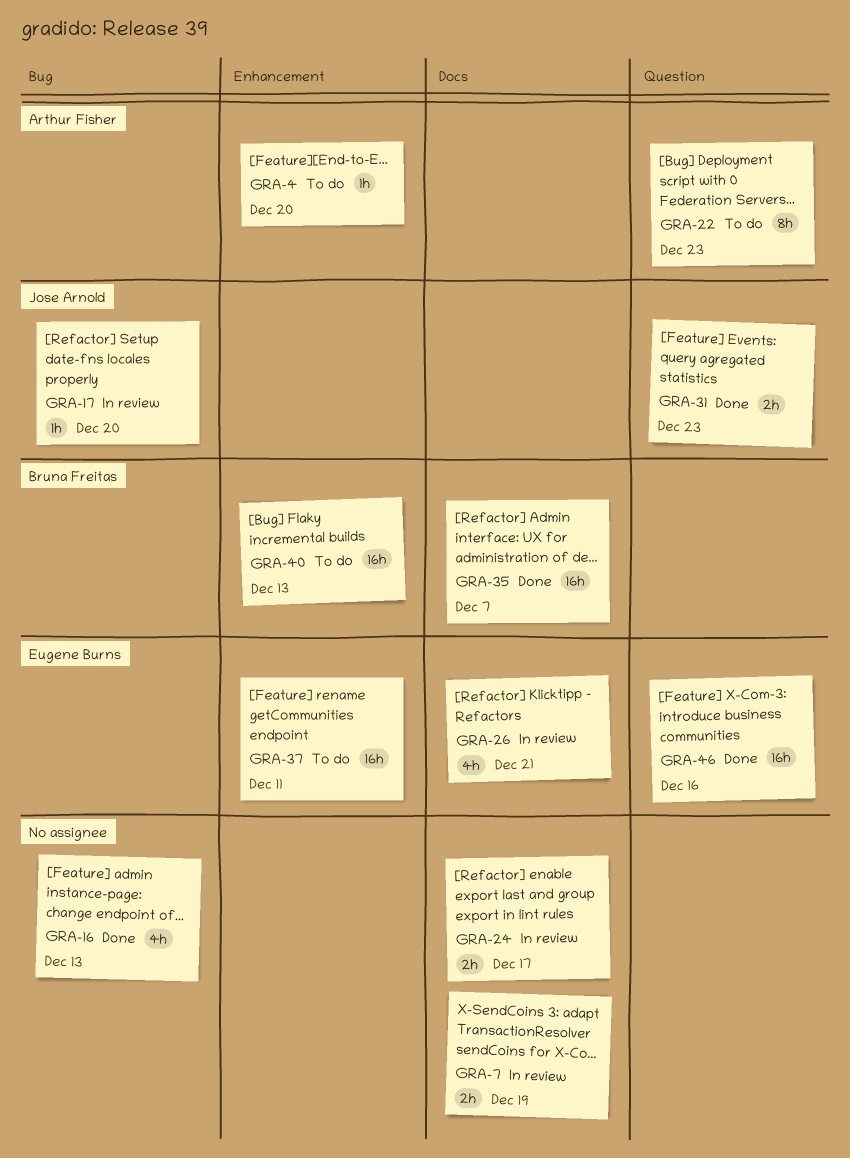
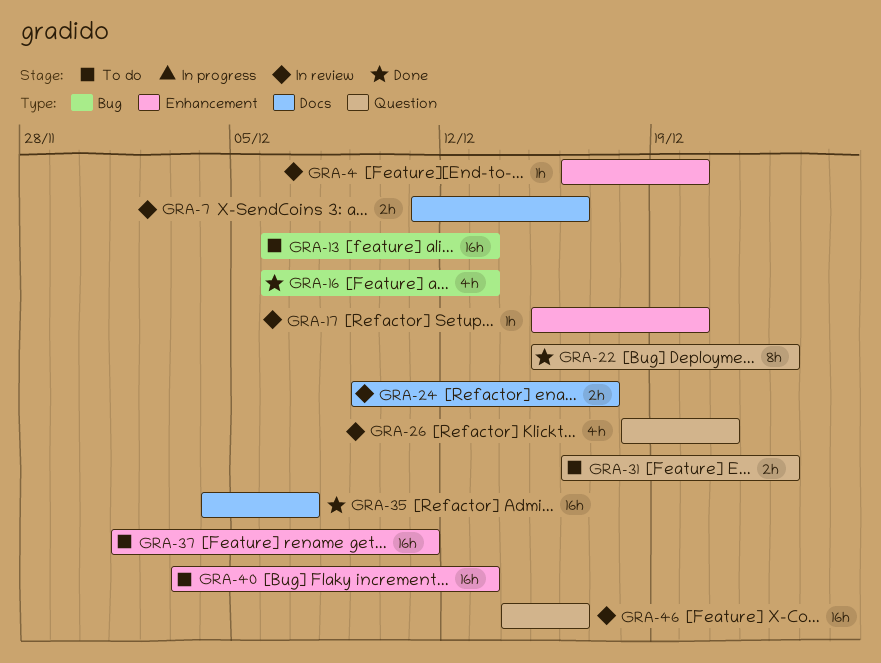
GRA-4, status: To do -> In review
GRA-7, due: Dec 19 -> Dec 16
GRA-13: none -> present
GRA-17, label: Bug -> Enhancement
GRA-22, status: To do -> Done
GRA-26, label: Docs -> Question
GRA-31, status: Done -> To do
GRA-46, status: Done -> In review

